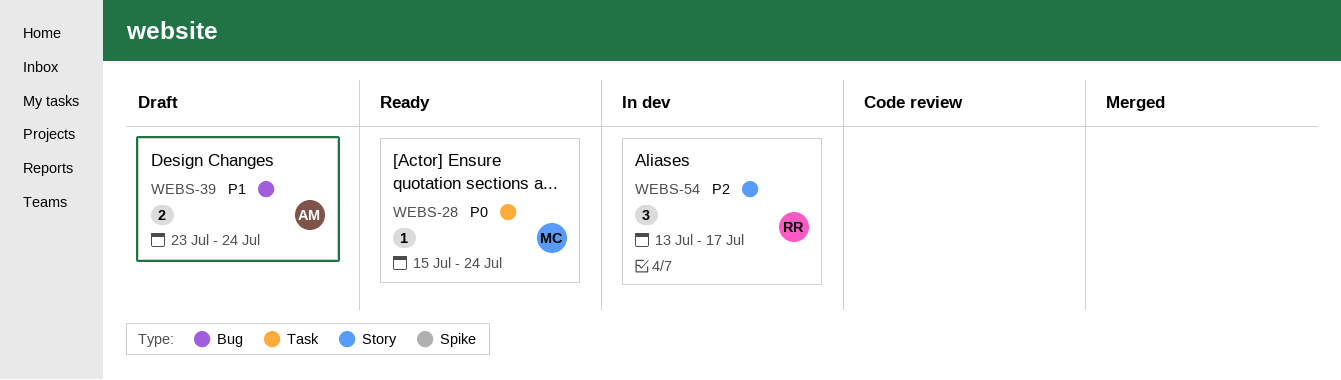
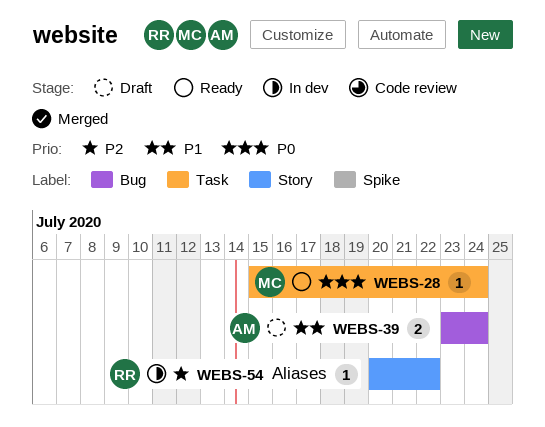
WEBS-54, estimate: 3 -> 1
WEBS-54, start: Jul 13 -> Jul 20
WEBS-54, due: Jul 17 -> Jul 22

